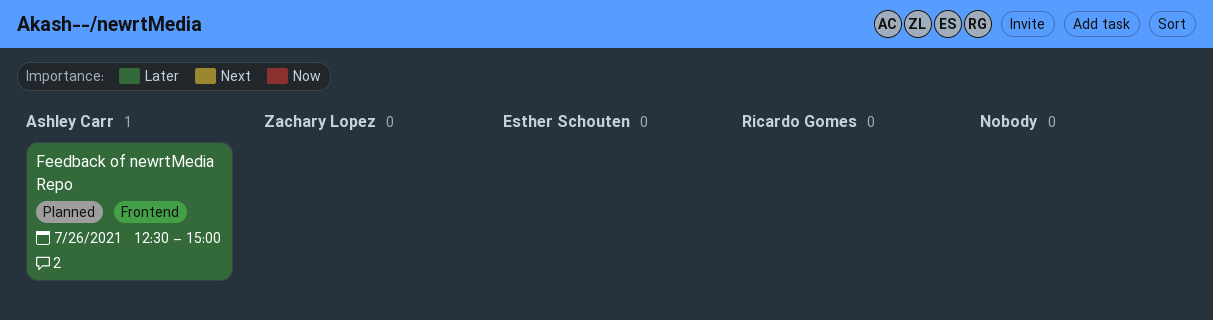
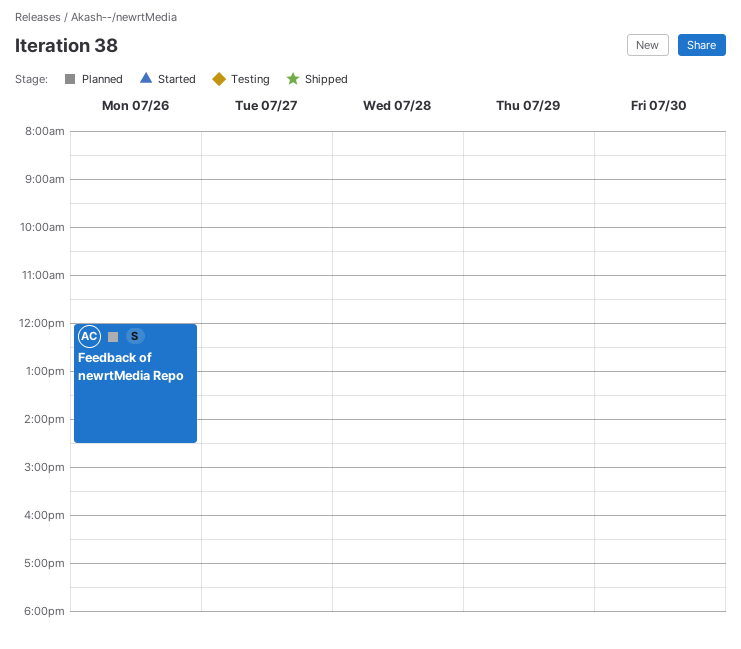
Feedback of newrtMedia Repo, begins: 12:30 -> 12:00
Feedback of newrtMedia Repo, ends: 15:00 -> 14:30

